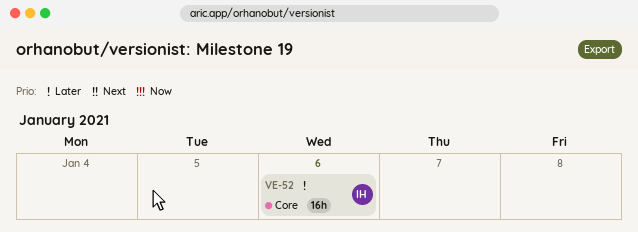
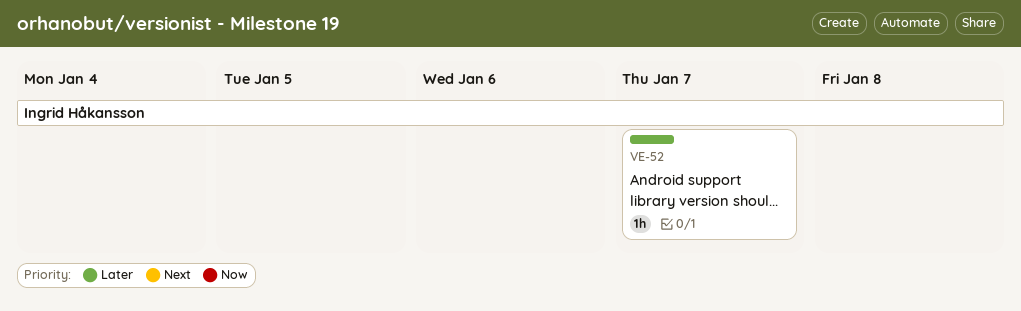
VE-52, estimate: 16h -> 1h
VE-52, due: Jan 6 -> Jan 7

